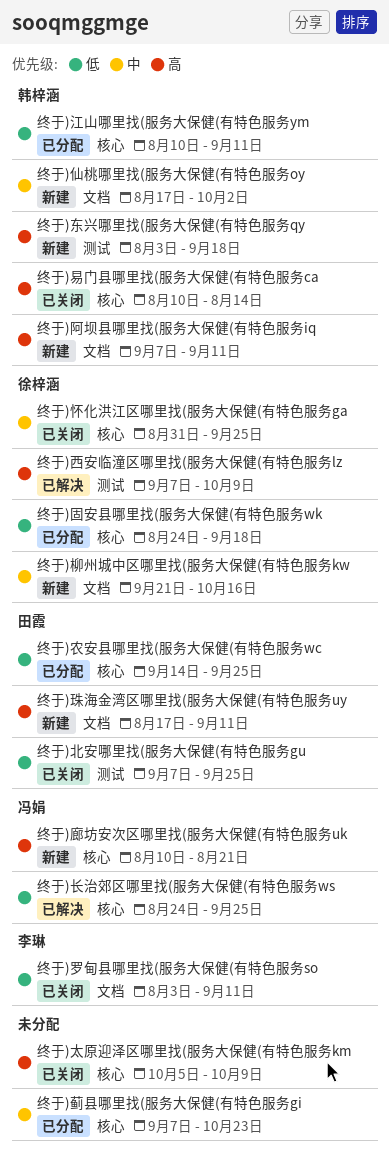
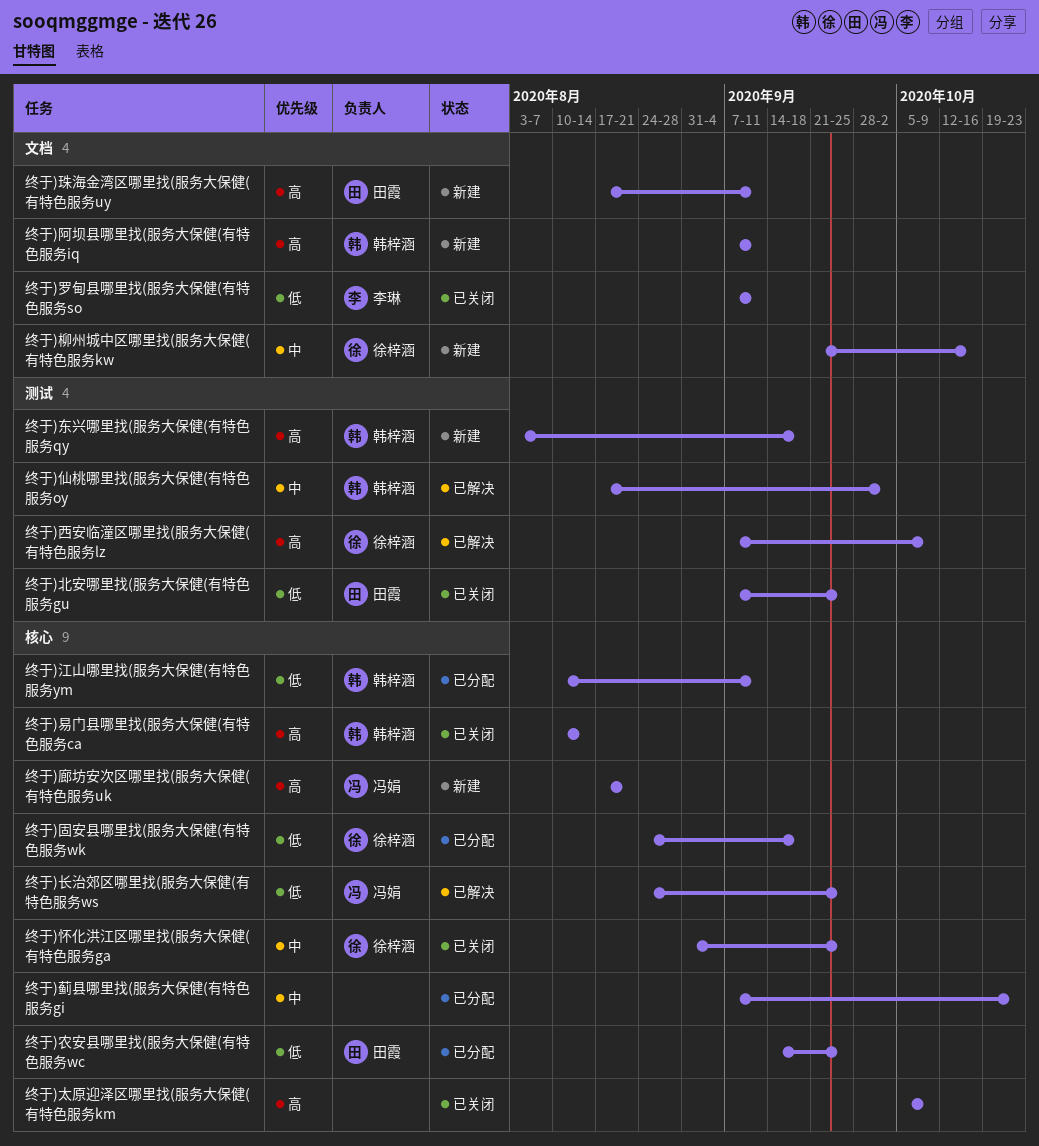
终于)仙桃哪里找(服务大保健(有特色服务oy, status: 新建 -> 已解决
终于)仙桃哪里找(服务大保健(有特色服务oy, label: 文档 -> 测试
终于)廊坊安次区哪里找(服务大保健(有特色服务uk, start: Aug 10 -> Aug 17
终于)罗甸县哪里找(服务大保健(有特色服务so, start: Aug 3 -> Sep 7

